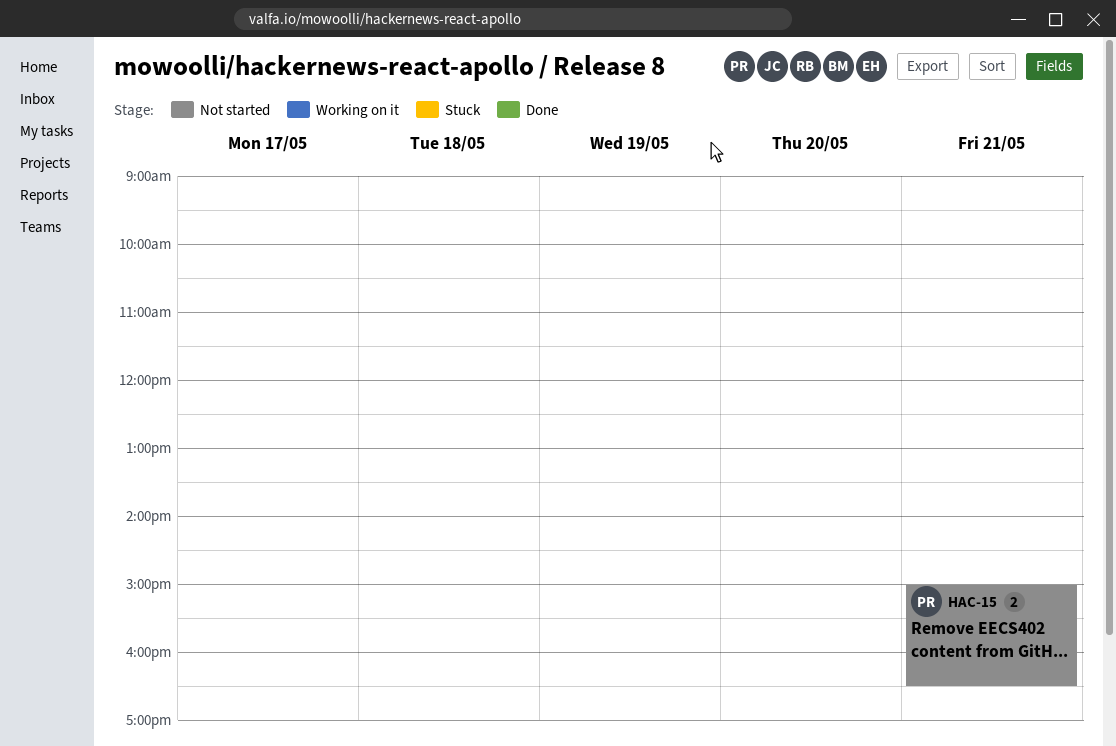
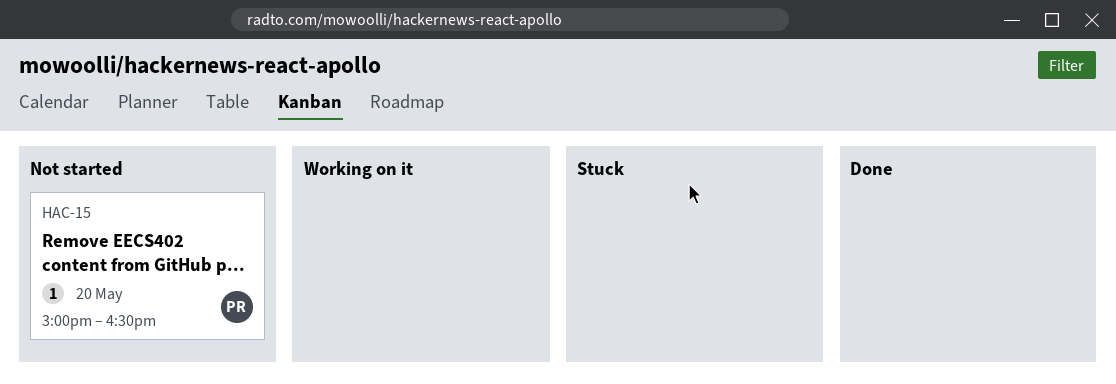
HAC-15, estimate: 2 -> 1
HAC-15, day: May 21 -> May 20

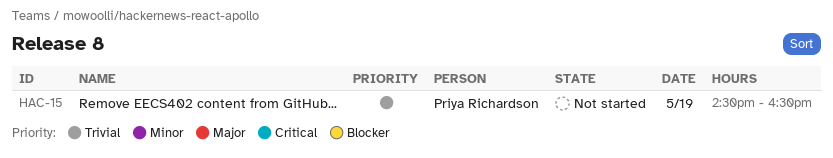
HAC-15, day: May 20 -> May 19
HAC-15, begins: 15:00 -> 14:30

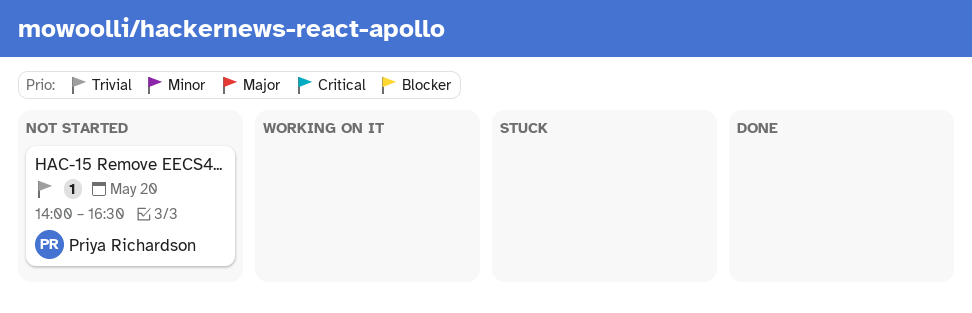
HAC-15, day: May 19 -> May 20
HAC-15, begins: 14:30 -> 14:00

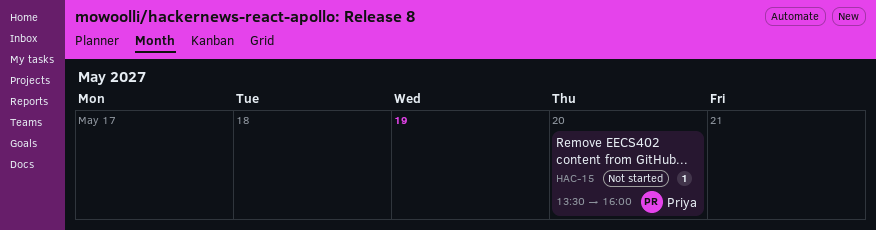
HAC-15, begins: 14:00 -> 13:30
HAC-15, ends: 16:30 -> 16:00

